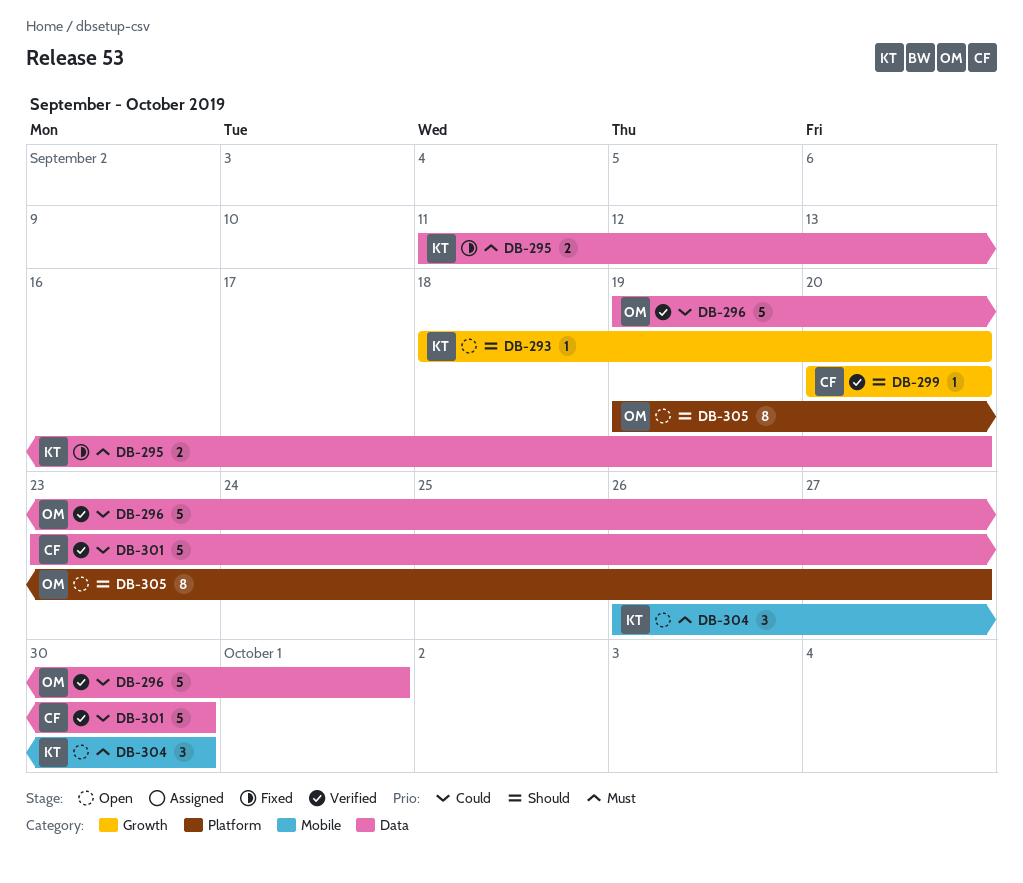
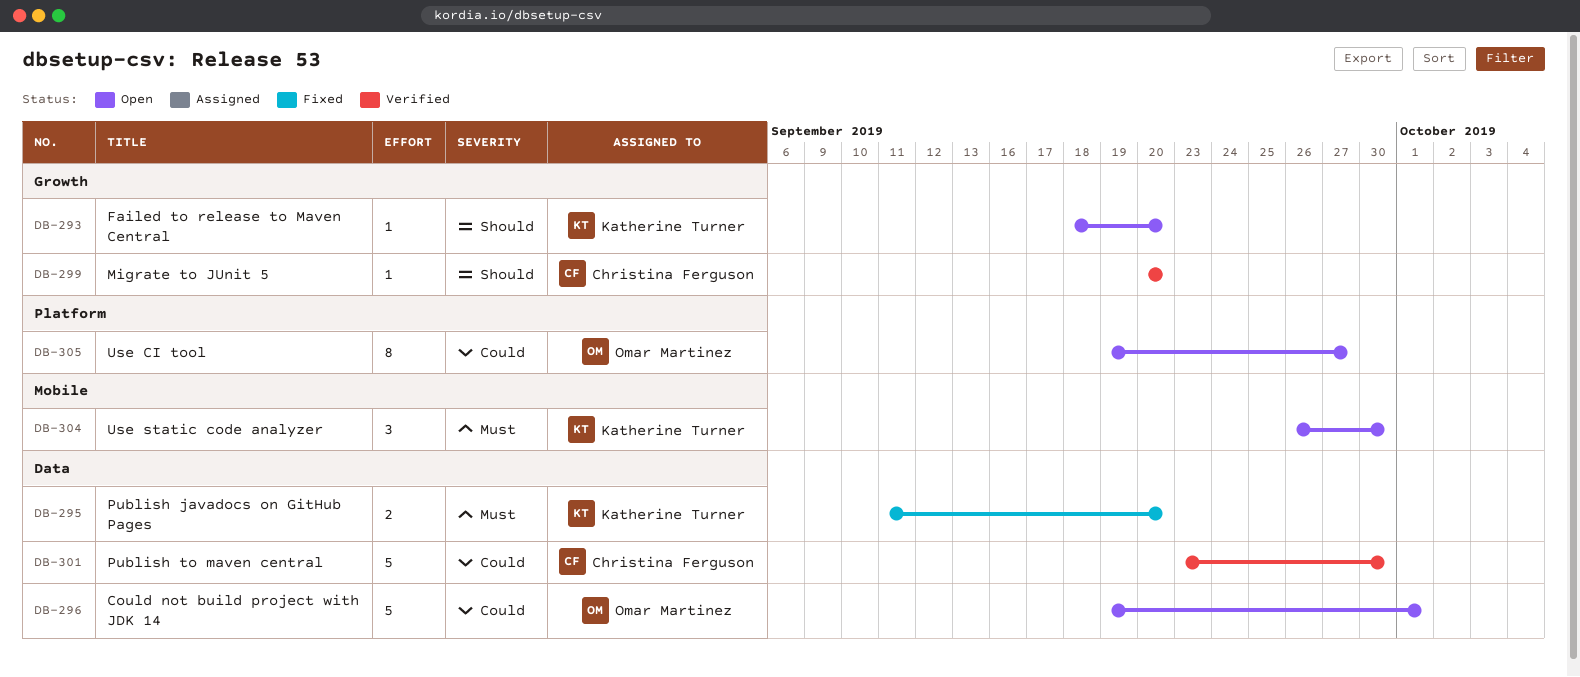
DB-296, status: Verified -> Open
DB-305, priority: Should -> Could

